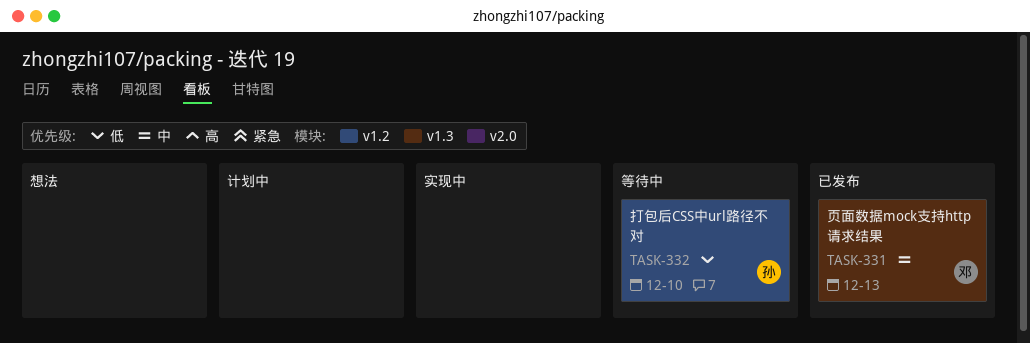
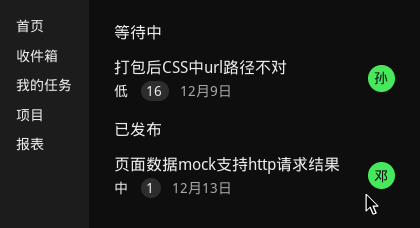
打包后CSS中url路径不对, due: Dec 10 -> Dec 9

